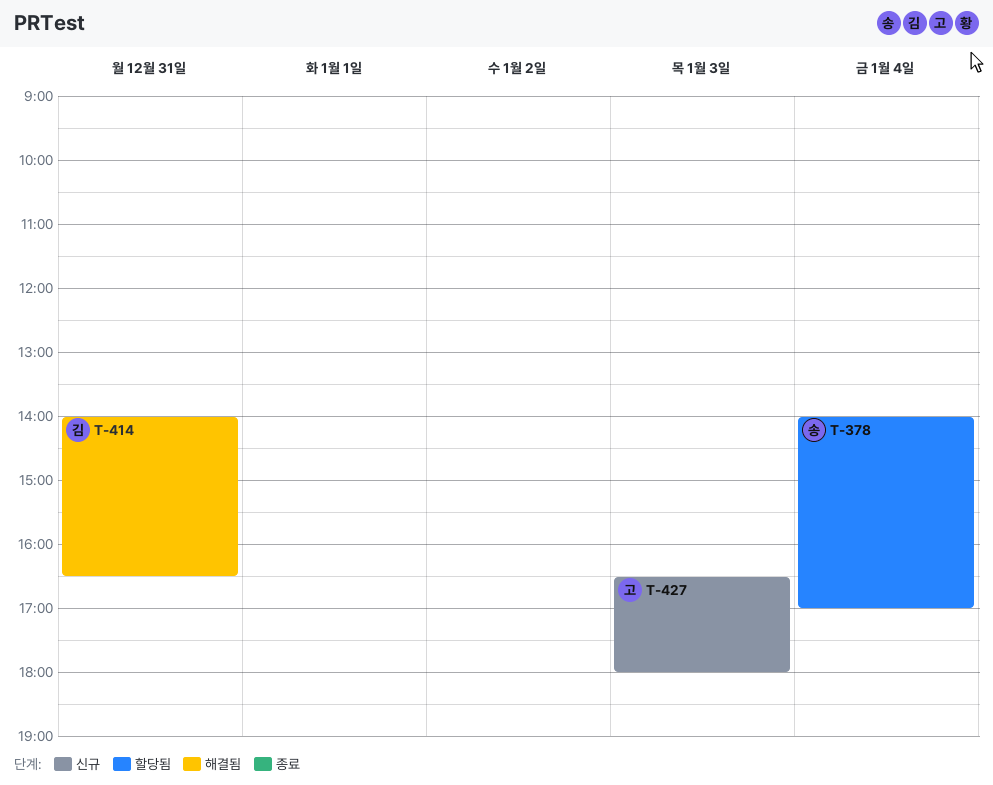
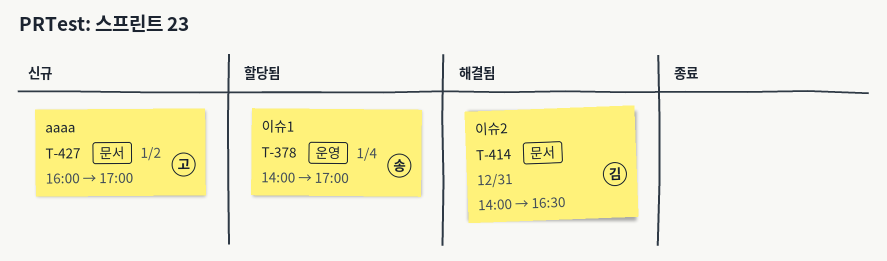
T-427, day: Jan 3 -> Jan 2
T-427, begins: 16:30 -> 16:00
T-427, ends: 18:00 -> 17:00

